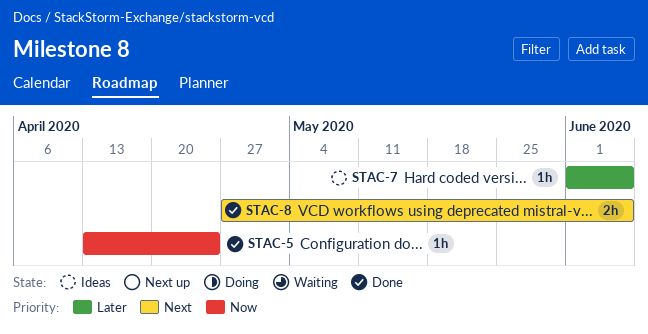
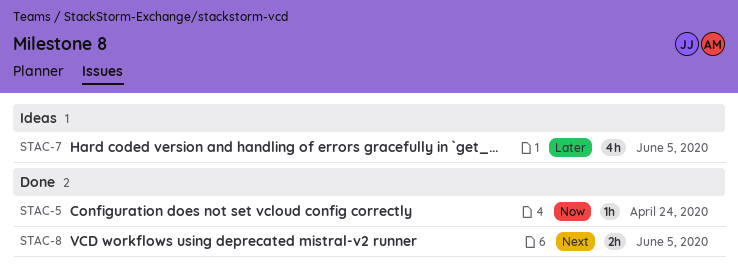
STAC-7, estimate: 1h -> 4h

